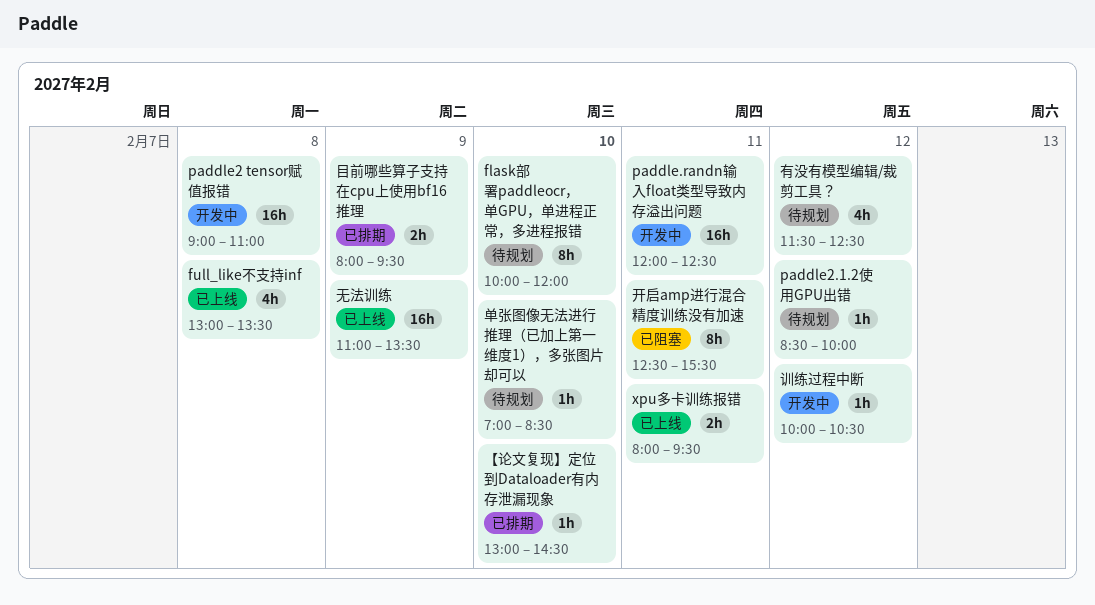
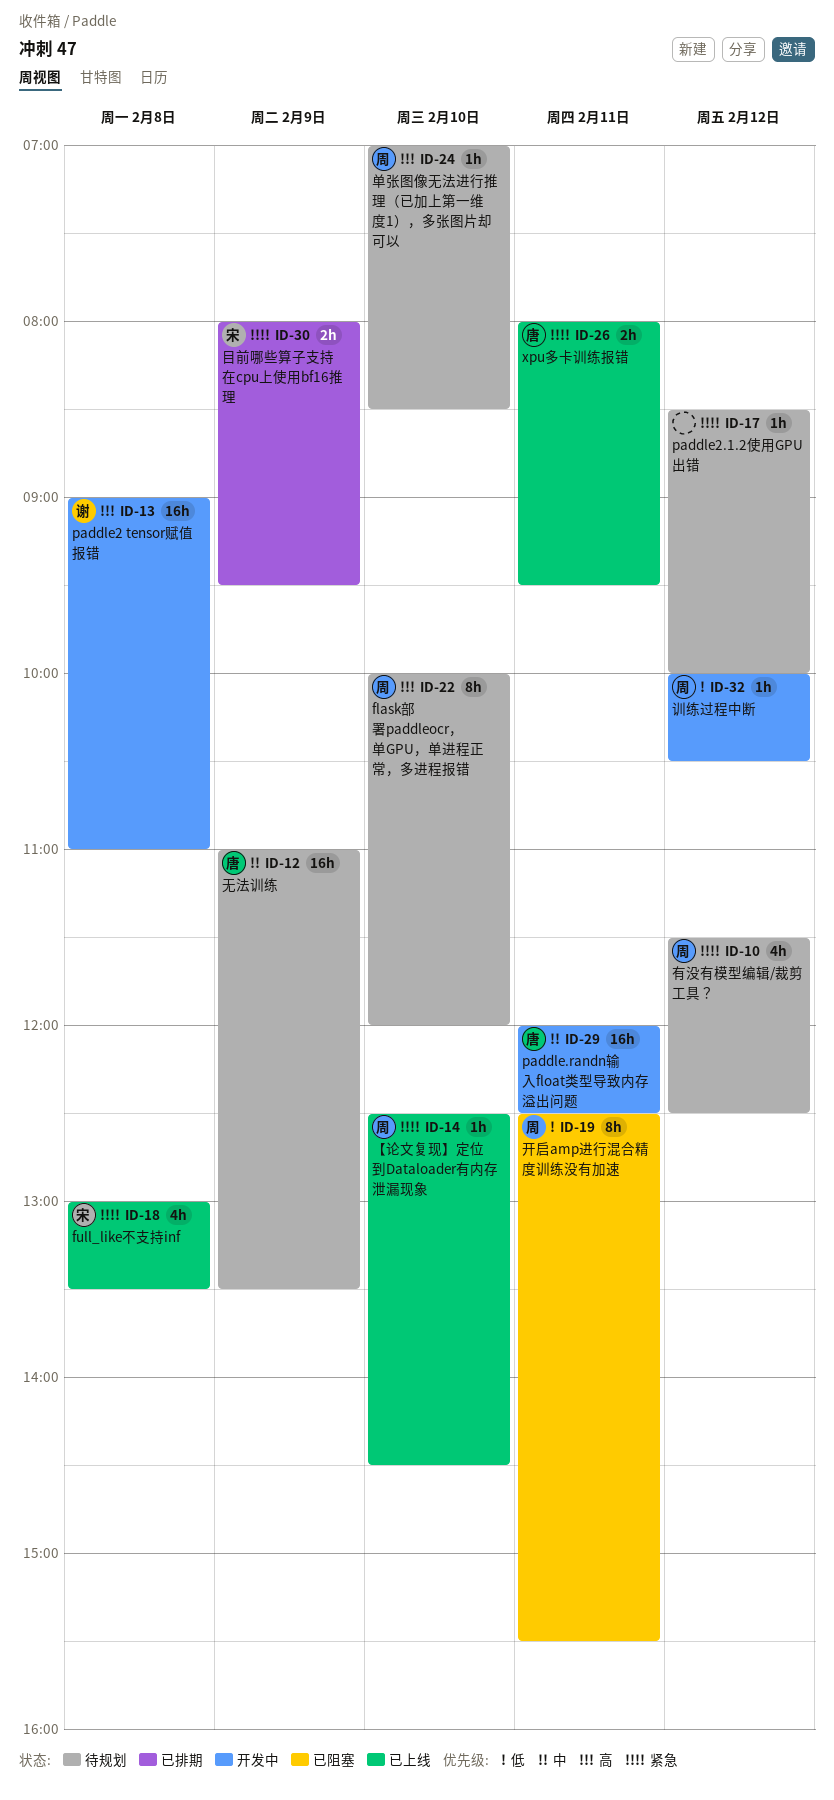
【论文复现】定位到Dataloader有内存泄漏现象, status: 已排期 -> 已上线
【论文复现】定位到Dataloader有内存泄漏现象, begins: 13:00 -> 12:30
无法训练, status: 已上线 -> 待规划

